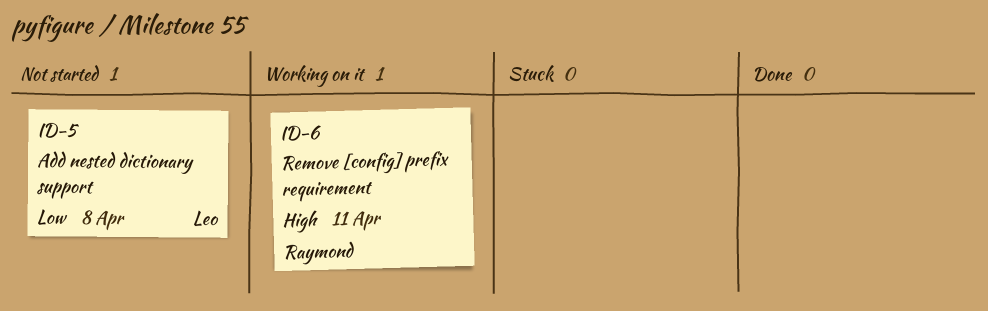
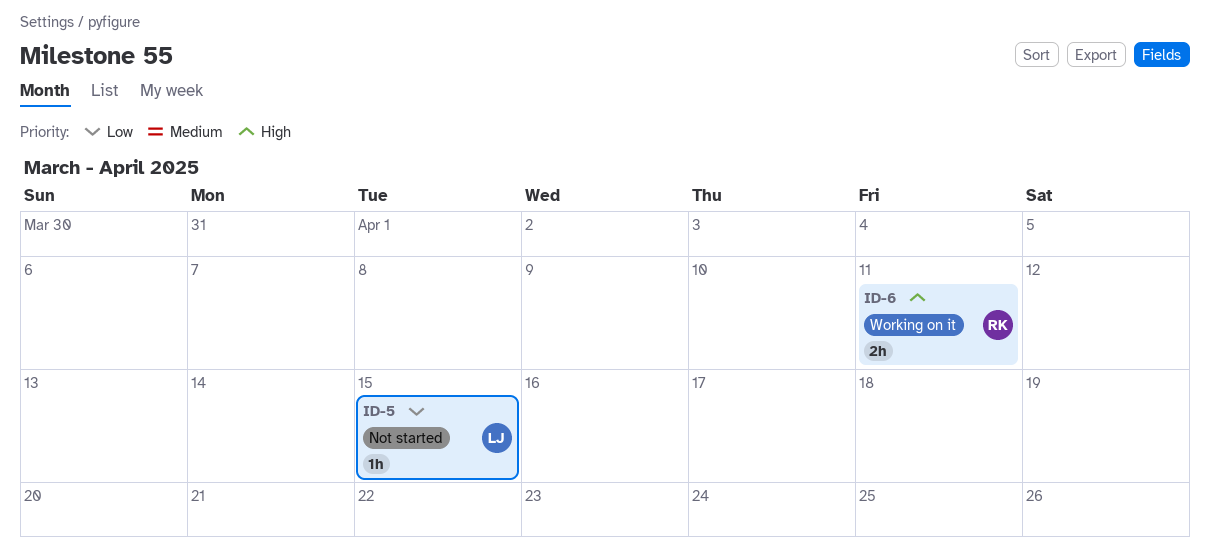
ID-5, due: Apr 8 -> Apr 15

